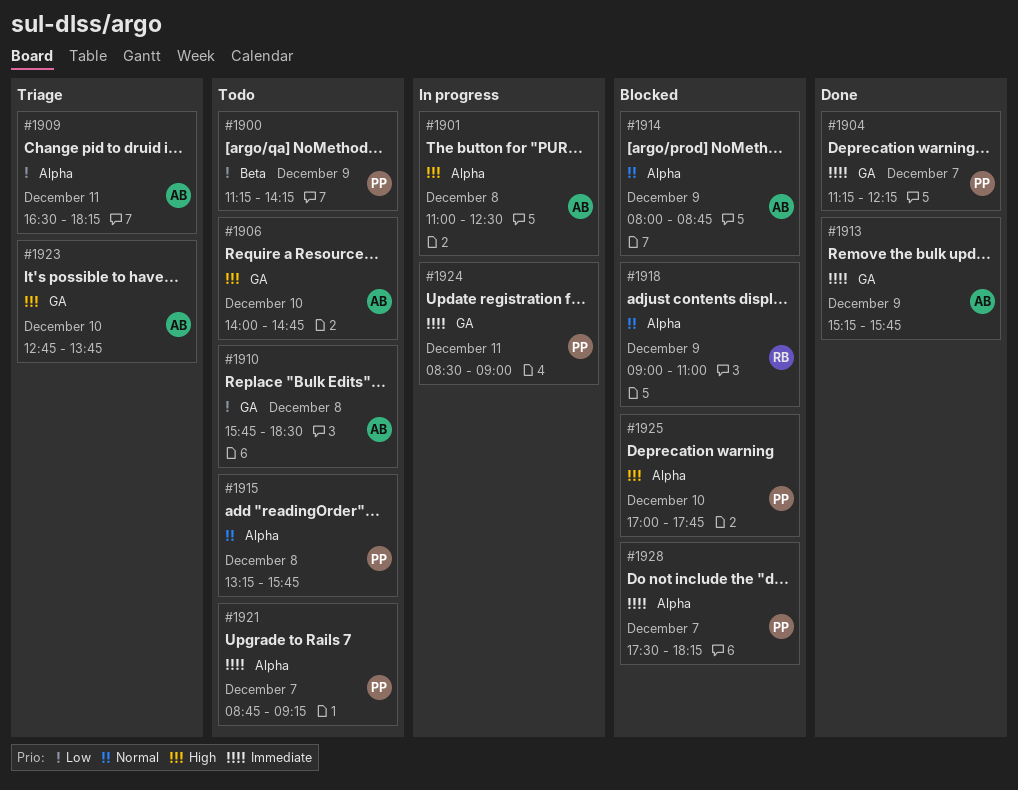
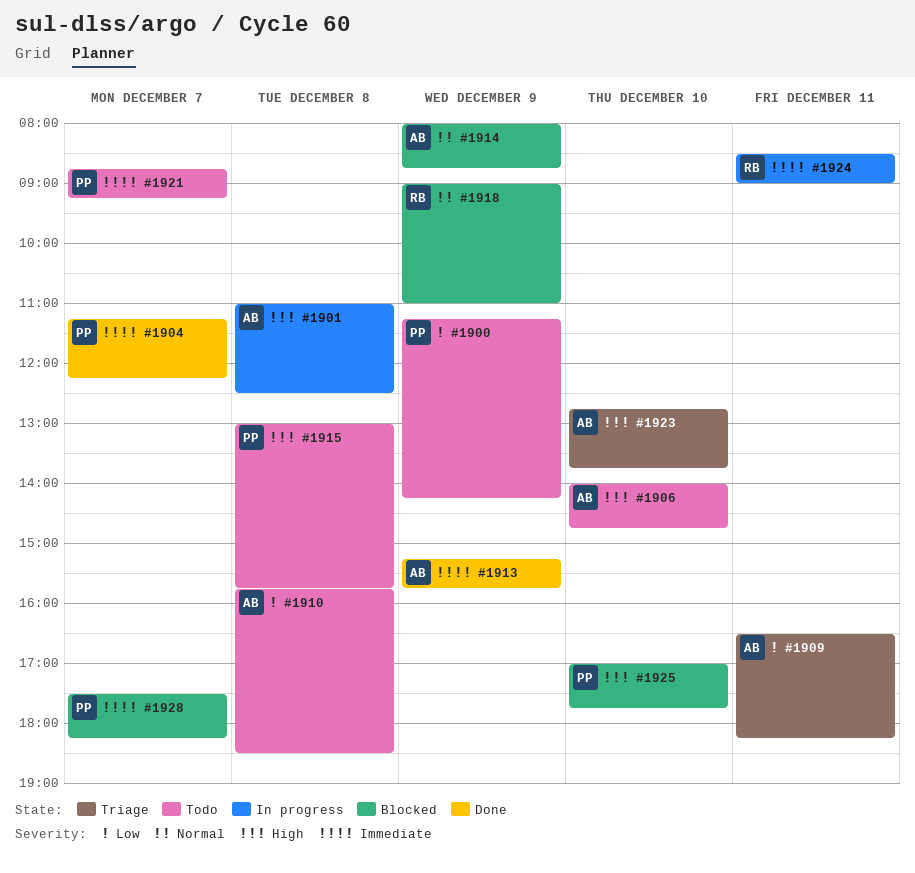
#1915, priority: Normal -> High
#1915, begins: 13:15 -> 13:00
#1924, owner: PP -> RB

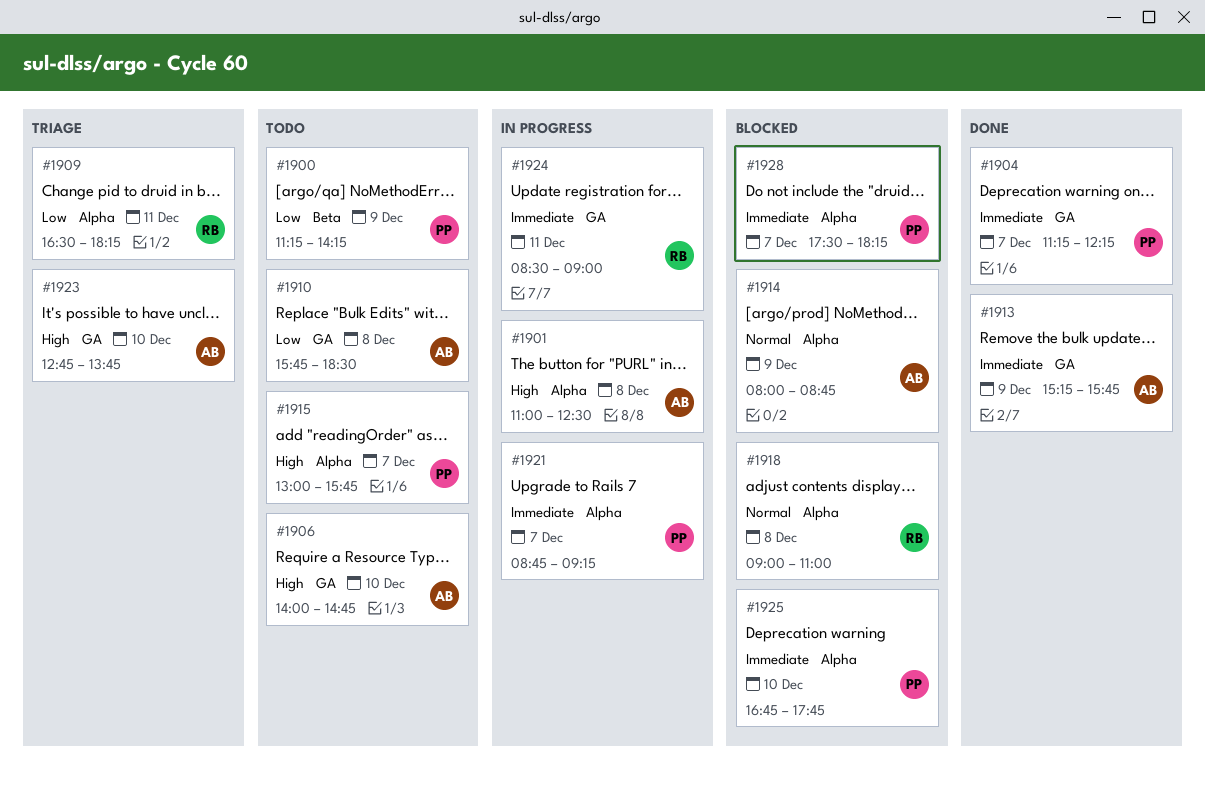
#1909, owner: AB -> RB
#1915, day: Dec 8 -> Dec 7
#1918, day: Dec 9 -> Dec 8
#1921, status: Todo -> In progress
#1925, priority: High -> Immediate
#1925, begins: 17:00 -> 16:45

